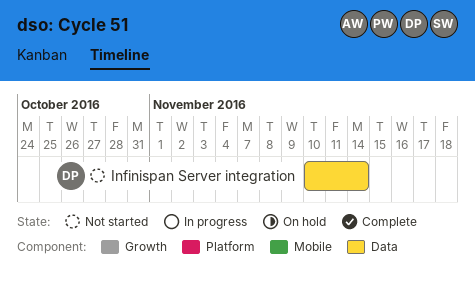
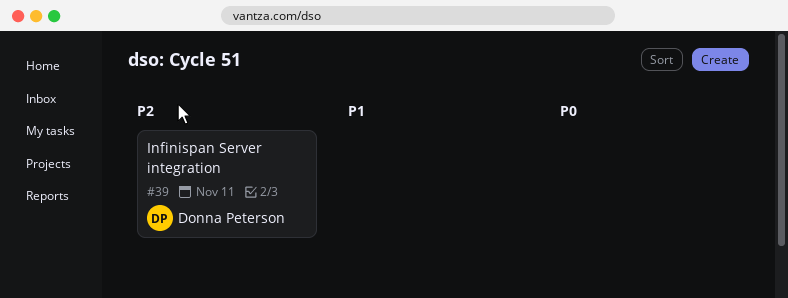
Infinispan Server integration, due: Nov 14 -> Nov 11

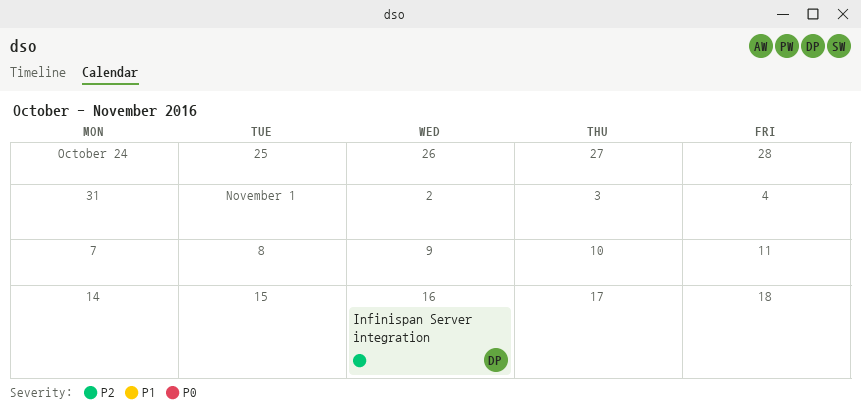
Infinispan Server integration, due: Nov 11 -> Nov 16

